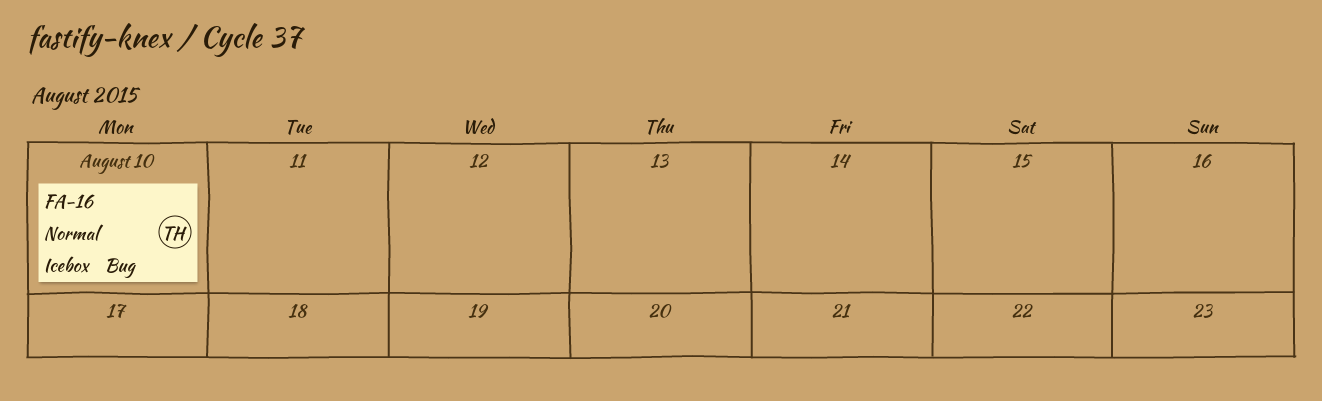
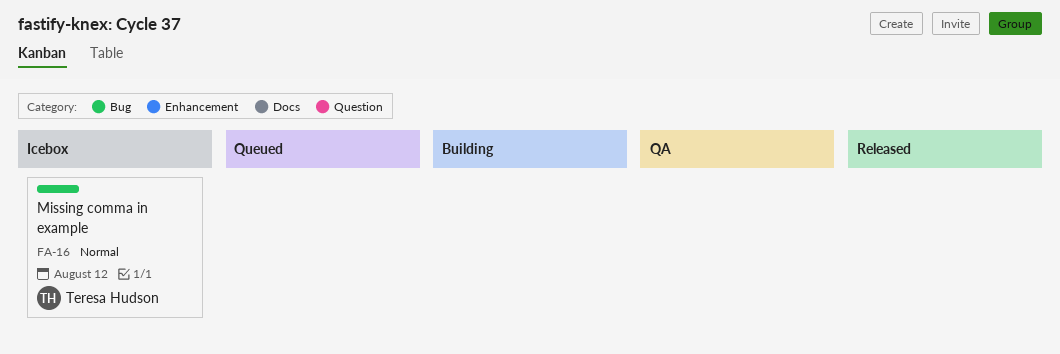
FA-16, due: Aug 10 -> Aug 12

